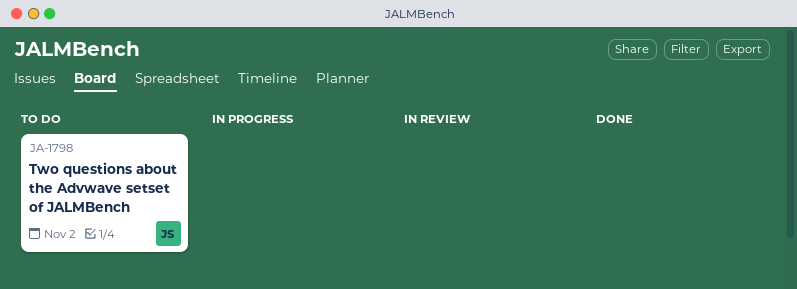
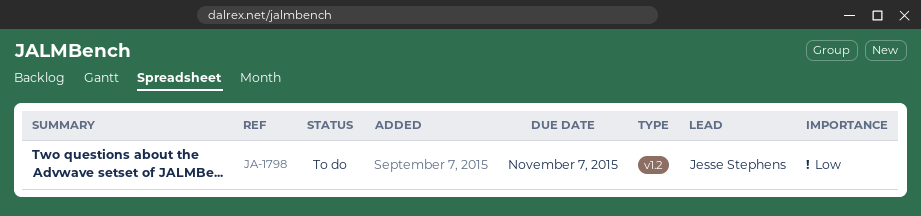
JA-1798, due: Nov 2 -> Nov 7

